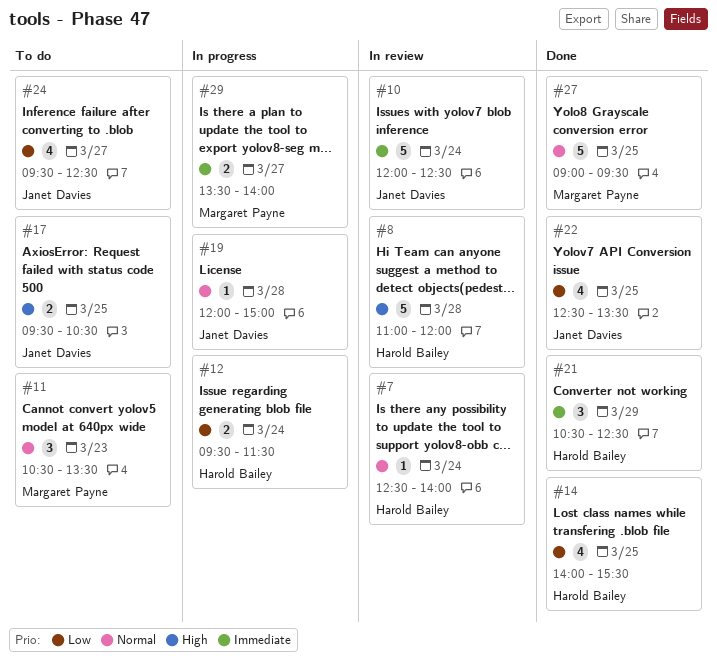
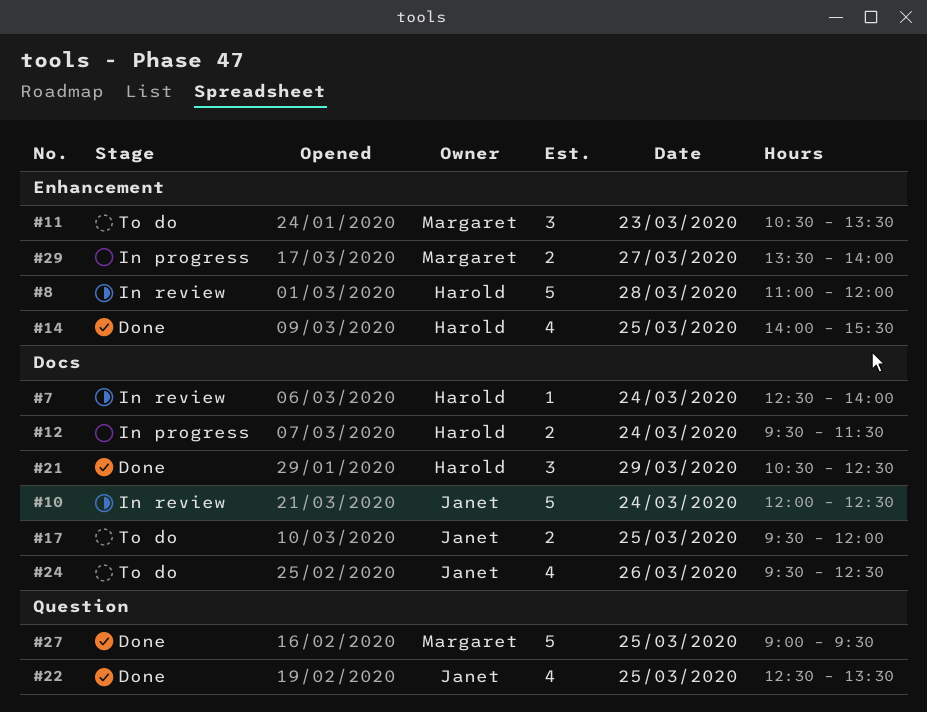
#17, ends: 10:30 -> 12:00
#19: present -> none
#24, day: Mar 27 -> Mar 26

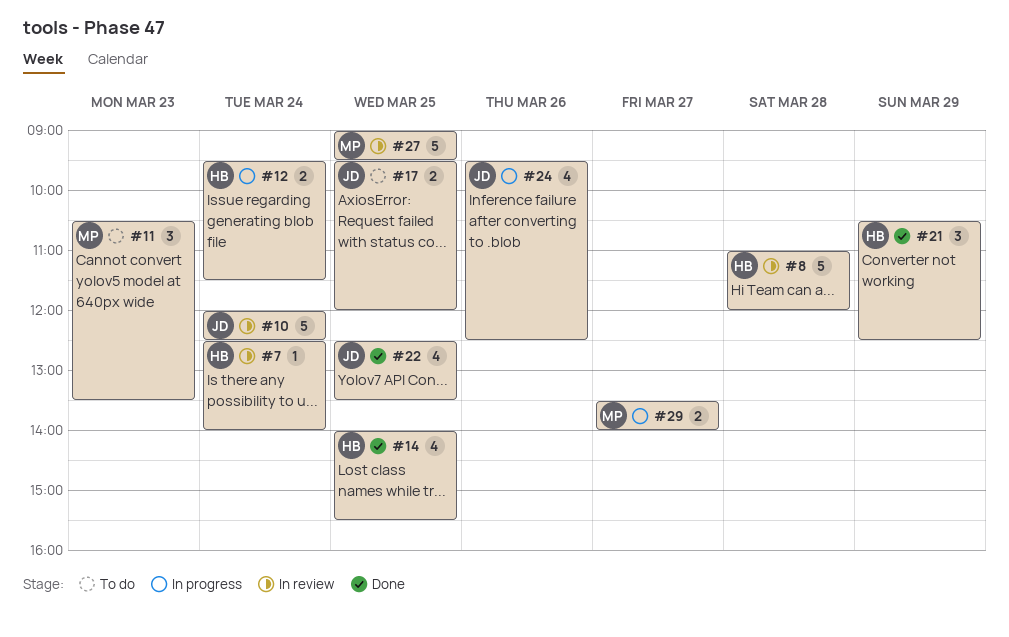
#24, status: To do -> In progress
#27, status: Done -> In review

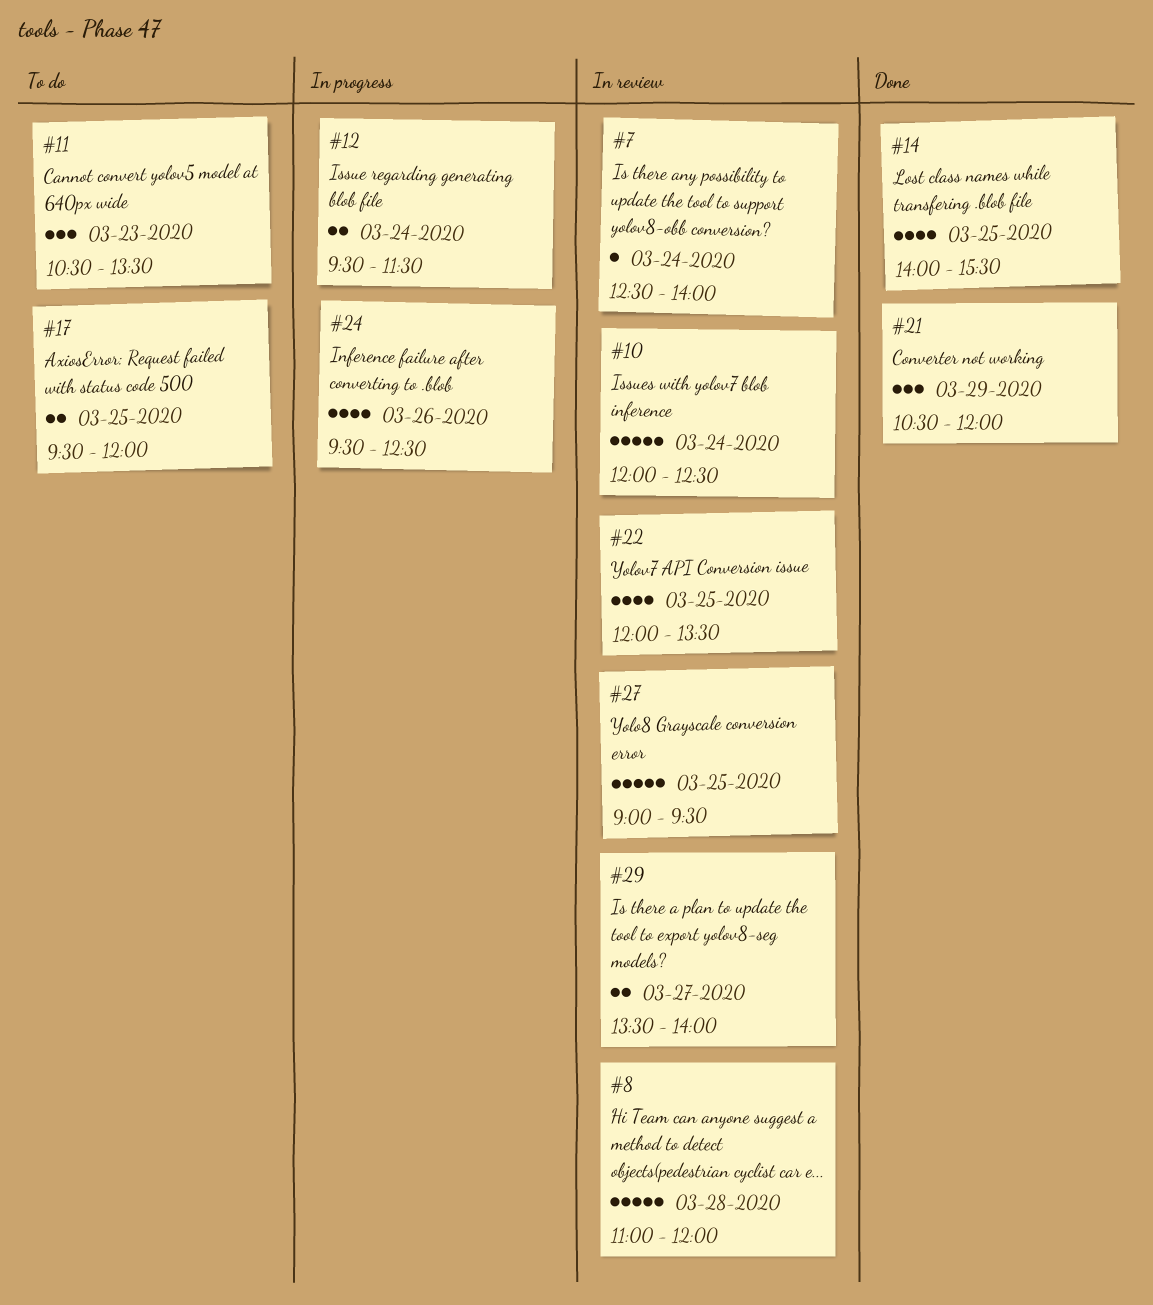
#21, ends: 12:30 -> 12:00
#22, status: Done -> In review
#22, begins: 12:30 -> 12:00
#29, status: In progress -> In review

